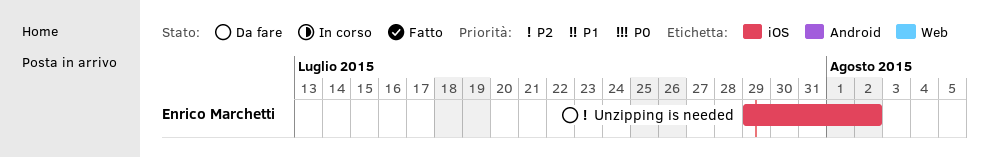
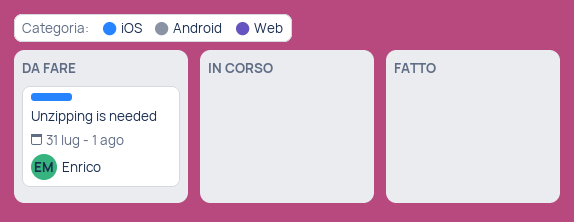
Unzipping is needed, start: Jul 29 -> Jul 31
Unzipping is needed, due: Aug 2 -> Aug 1

